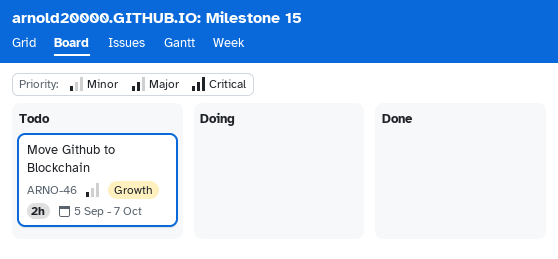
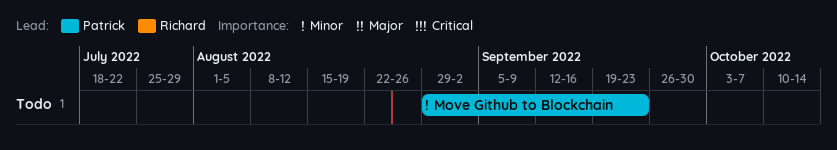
Move Github to Blockchain, start: Sep 5 -> Aug 29
Move Github to Blockchain, due: Oct 7 -> Sep 23

